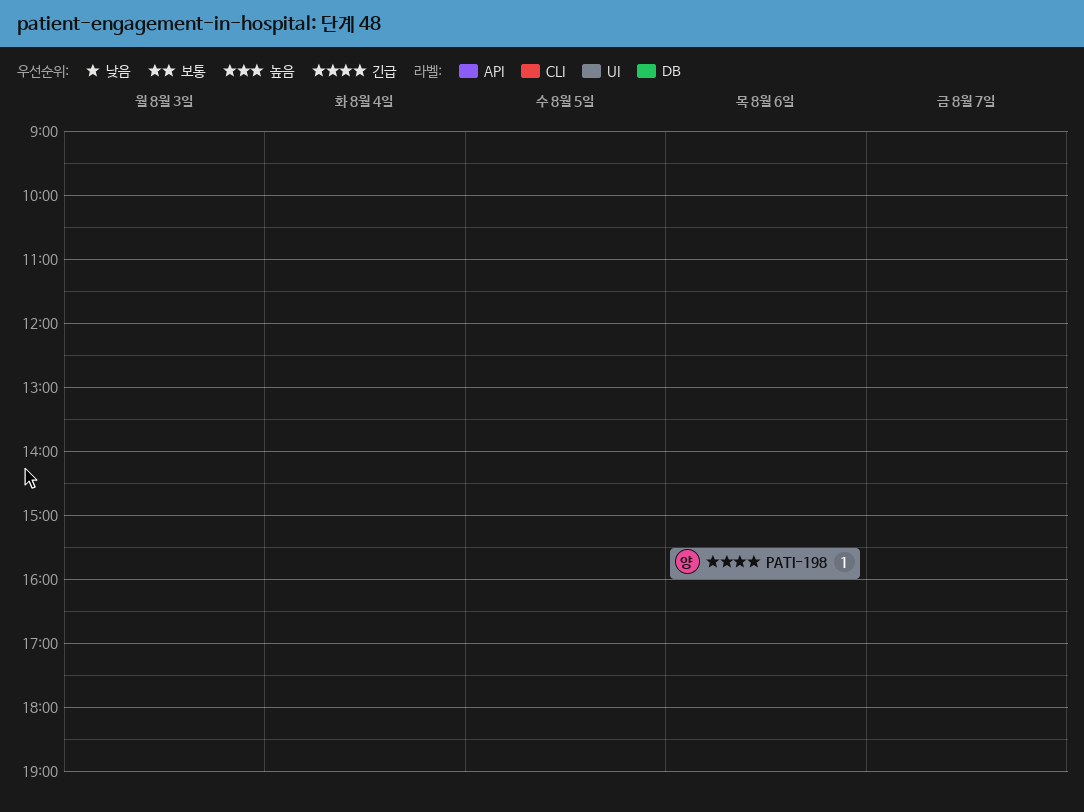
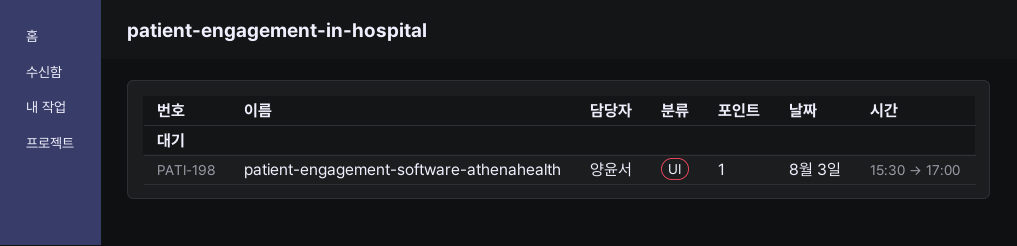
PATI-198, day: Aug 6 -> Aug 3
PATI-198, ends: 16:00 -> 17:00

